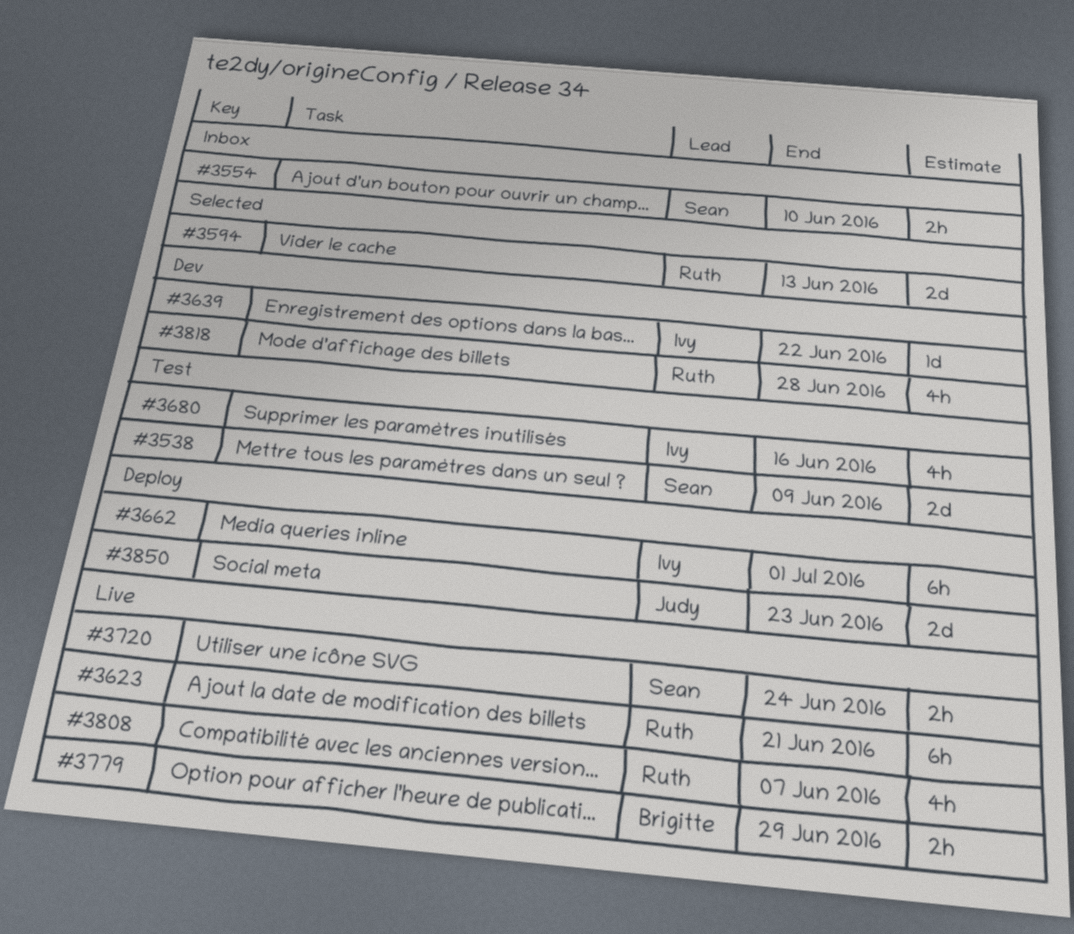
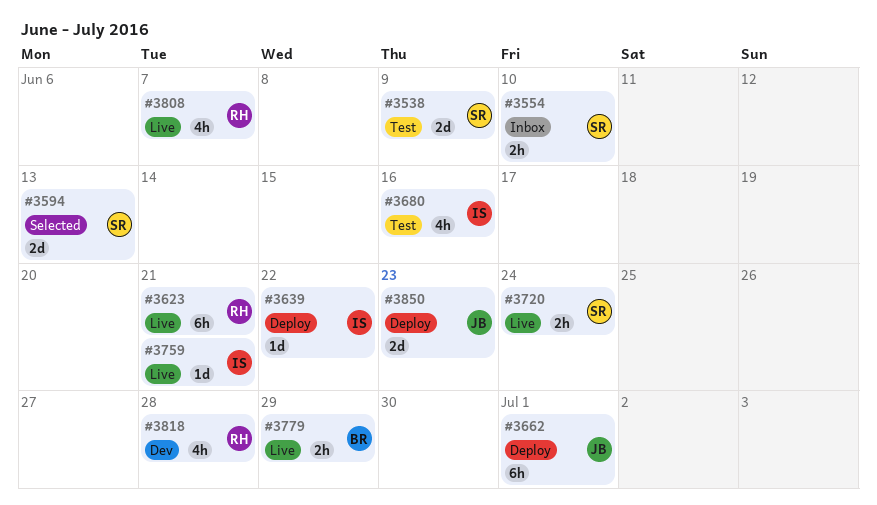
#3594, owner: Ruth -> Sean
#3639, status: Dev -> Deploy
#3662, owner: Ivy -> Judy
#3759: none -> present

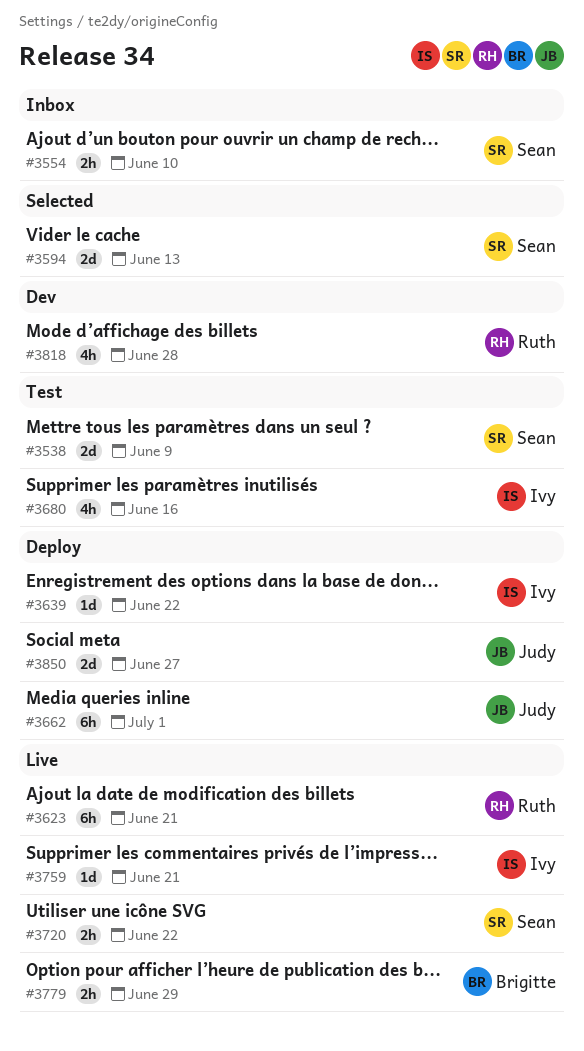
#3720, due: Jun 24 -> Jun 22
#3808: present -> none
#3850, due: Jun 23 -> Jun 27

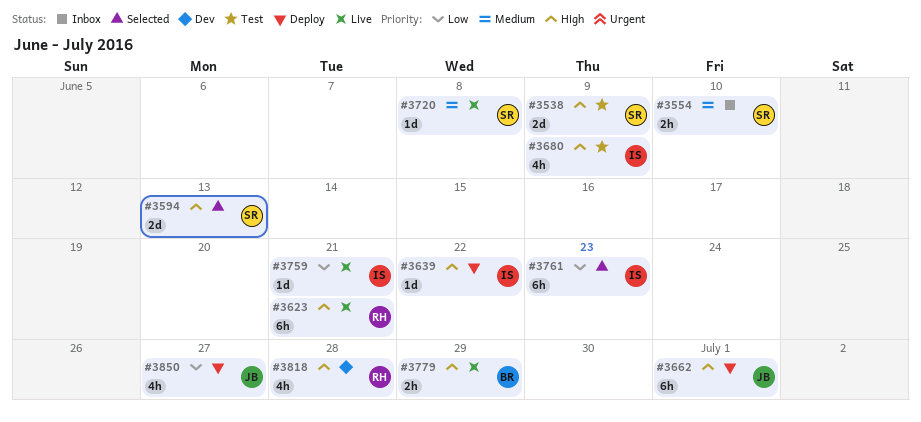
#3680, due: Jun 16 -> Jun 9
#3720, estimate: 2h -> 1d
#3720, due: Jun 22 -> Jun 8
#3761: none -> present
#3850, estimate: 2d -> 4h

